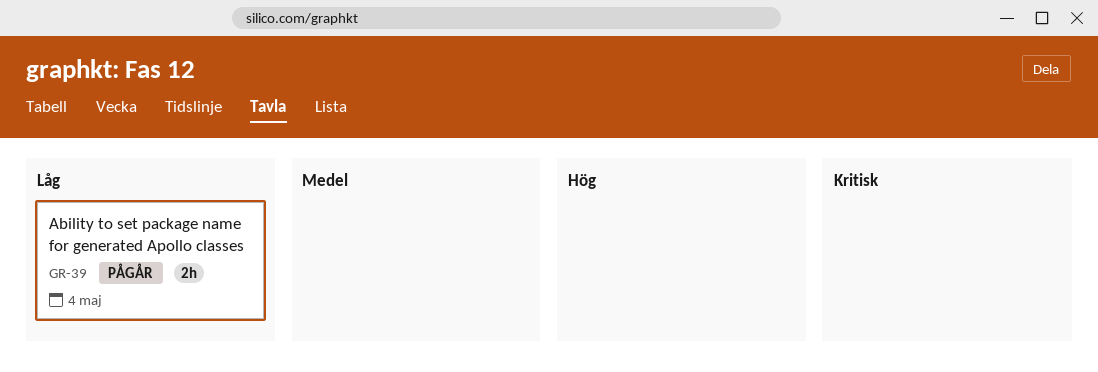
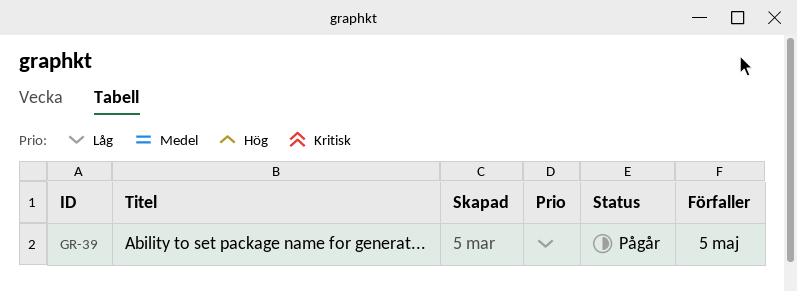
GR-39, due: May 4 -> May 5

